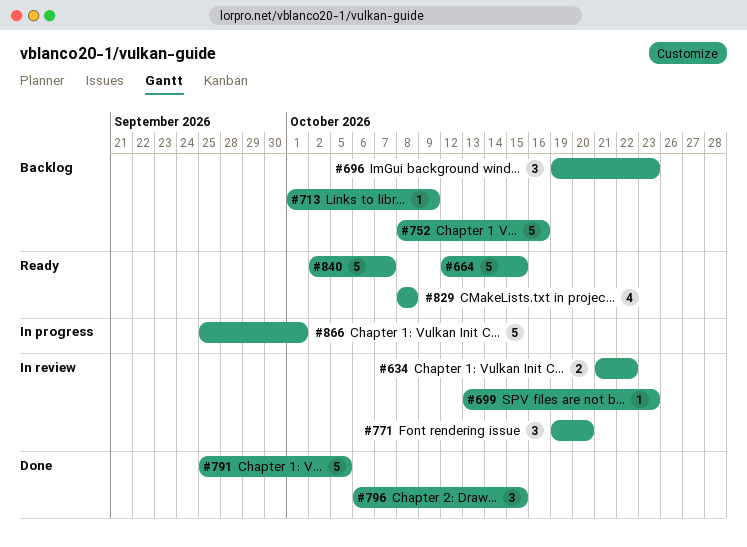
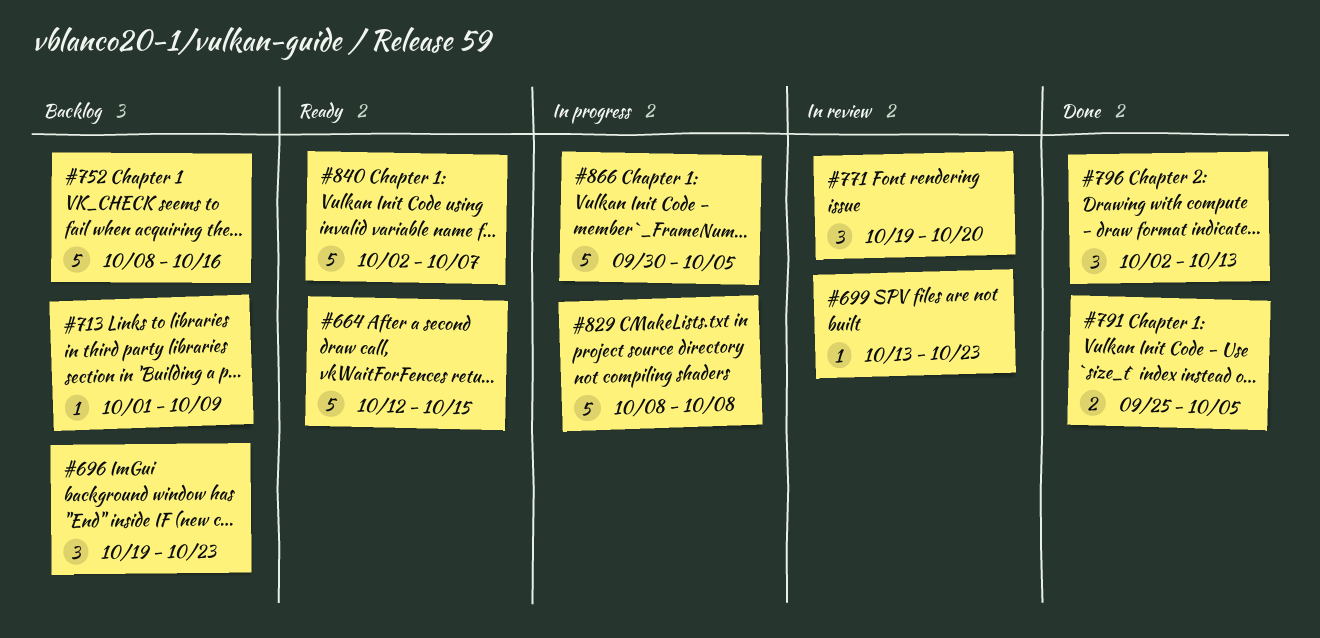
#634: present -> none
#791, estimate: 5 -> 2
#796, start: Oct 6 -> Oct 2
#796, due: Oct 15 -> Oct 13
#829, status: Ready -> In progress
#829, estimate: 4 -> 5
#866, start: Sep 25 -> Sep 30
#866, due: Oct 1 -> Oct 5

